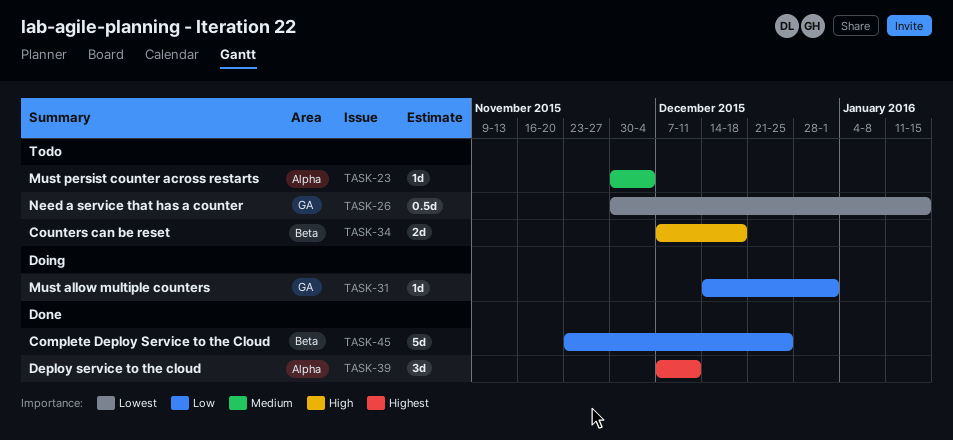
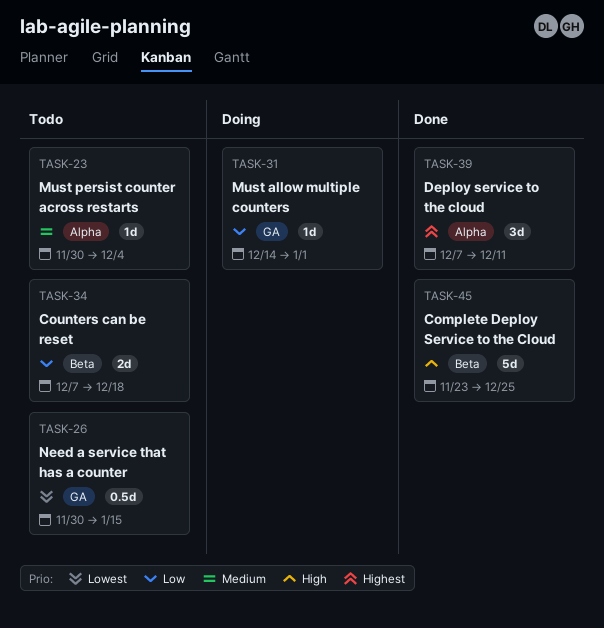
TASK-34, priority: High -> Low
TASK-45, priority: Low -> High

